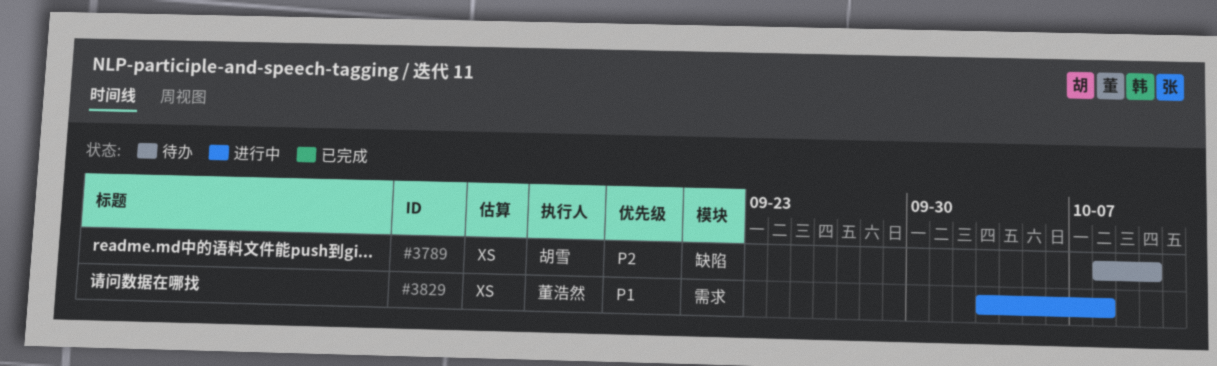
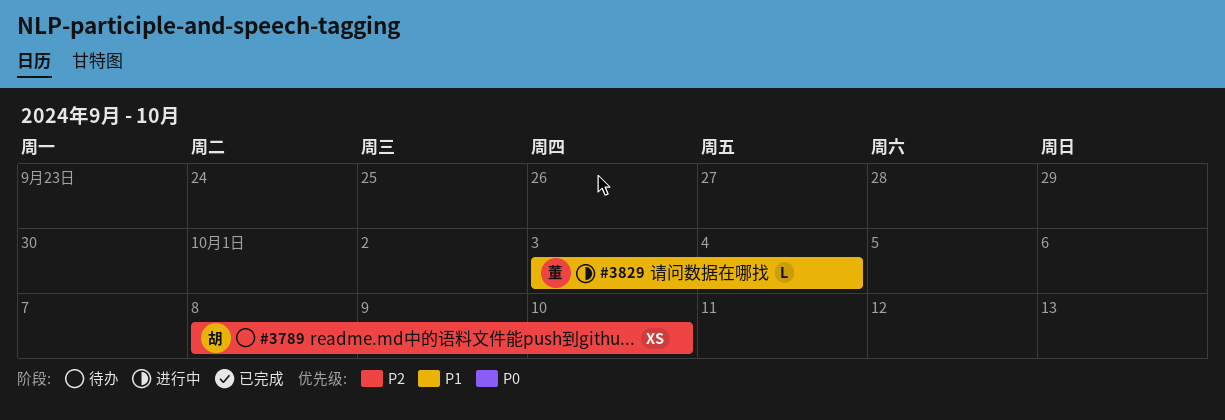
#3829, estimate: XS -> L
#3829, due: Oct 8 -> Oct 4

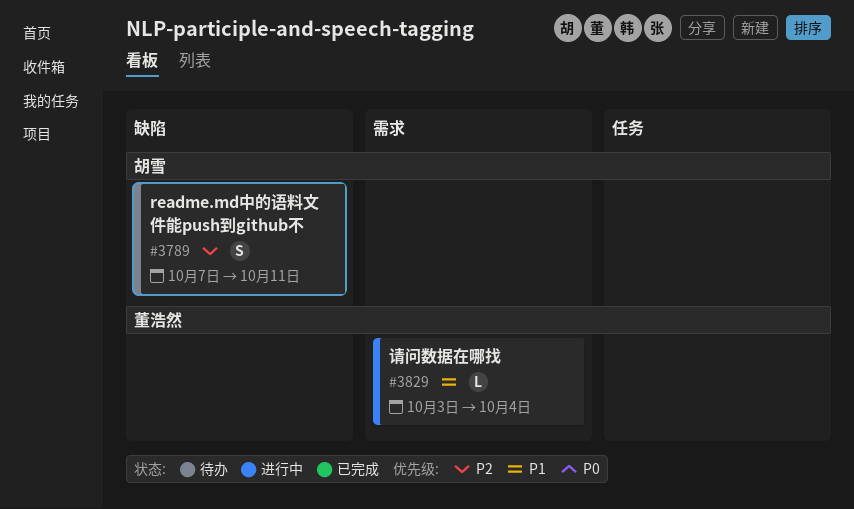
#3789, estimate: XS -> S
#3789, start: Oct 8 -> Oct 7
#3789, due: Oct 10 -> Oct 11

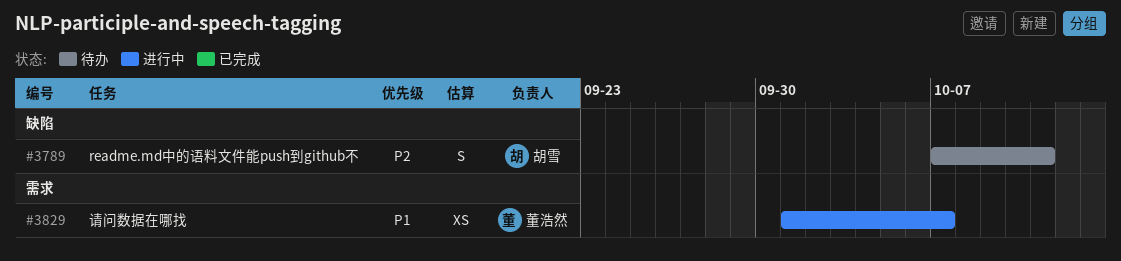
#3829, estimate: L -> XS
#3829, start: Oct 3 -> Oct 1
#3829, due: Oct 4 -> Oct 7

